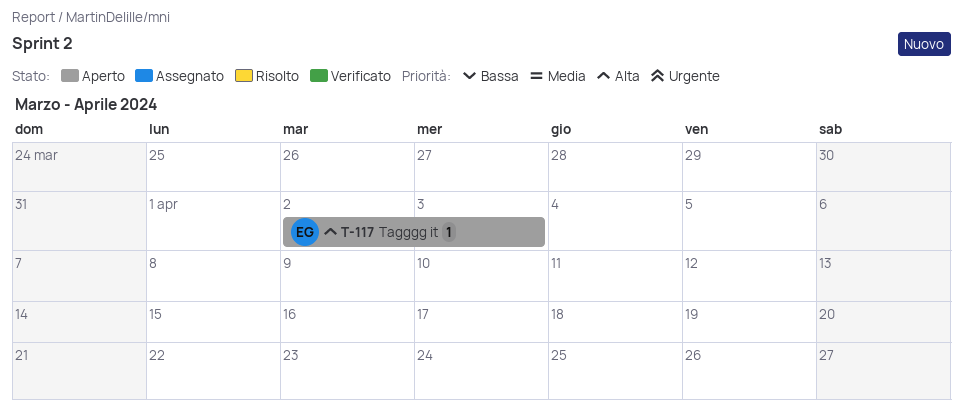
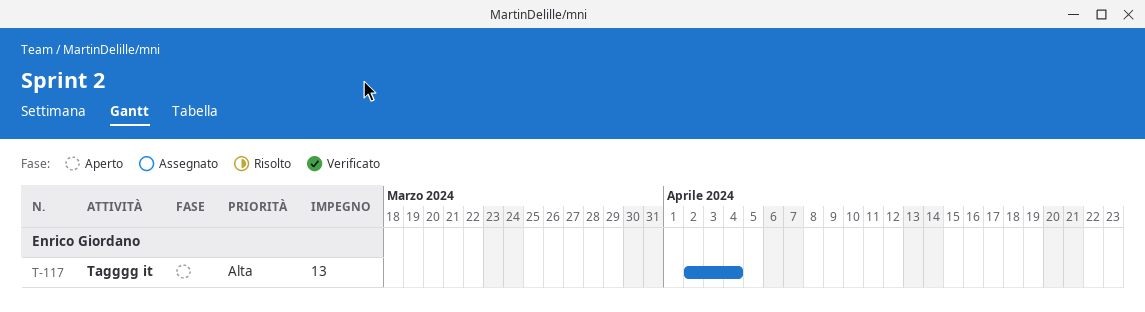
T-117, estimate: 1 -> 13
T-117, due: Apr 3 -> Apr 4

